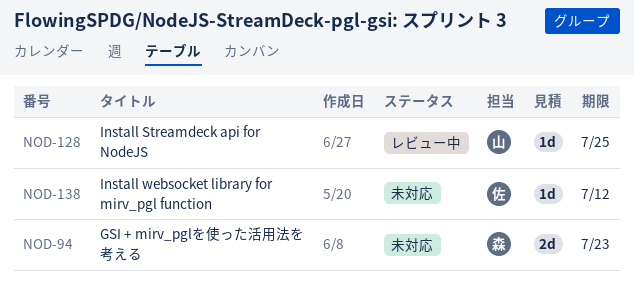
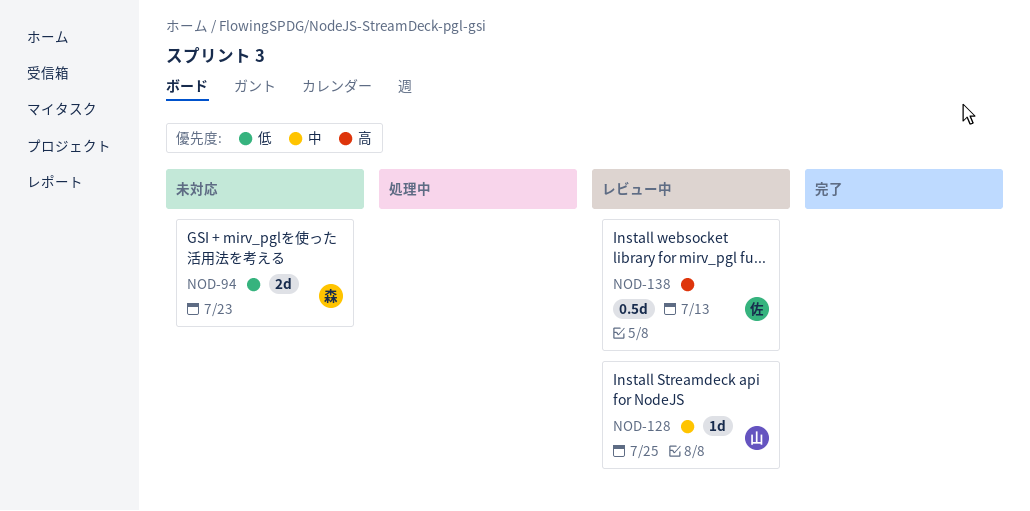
NOD-138, status: 未対応 -> レビュー中
NOD-138, estimate: 1d -> 0.5d
NOD-138, due: Jul 12 -> Jul 13

